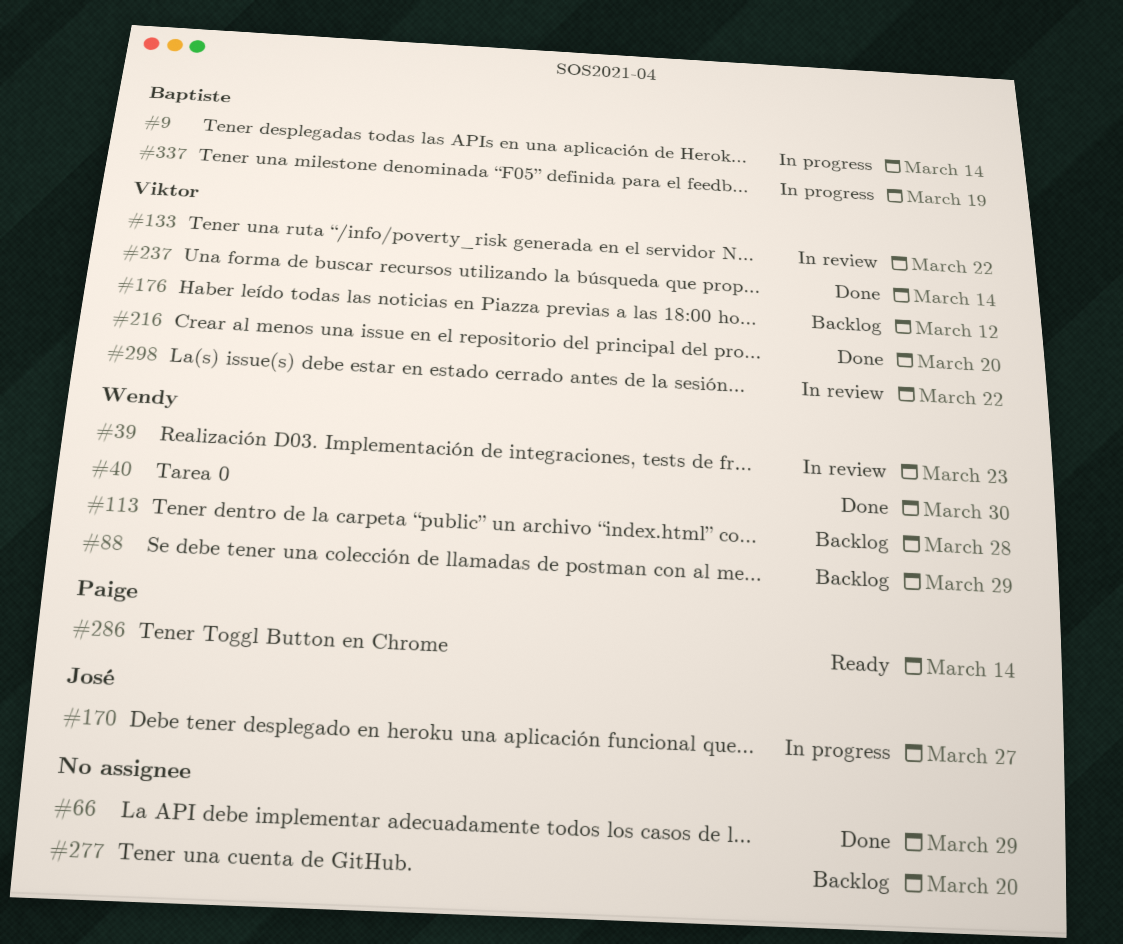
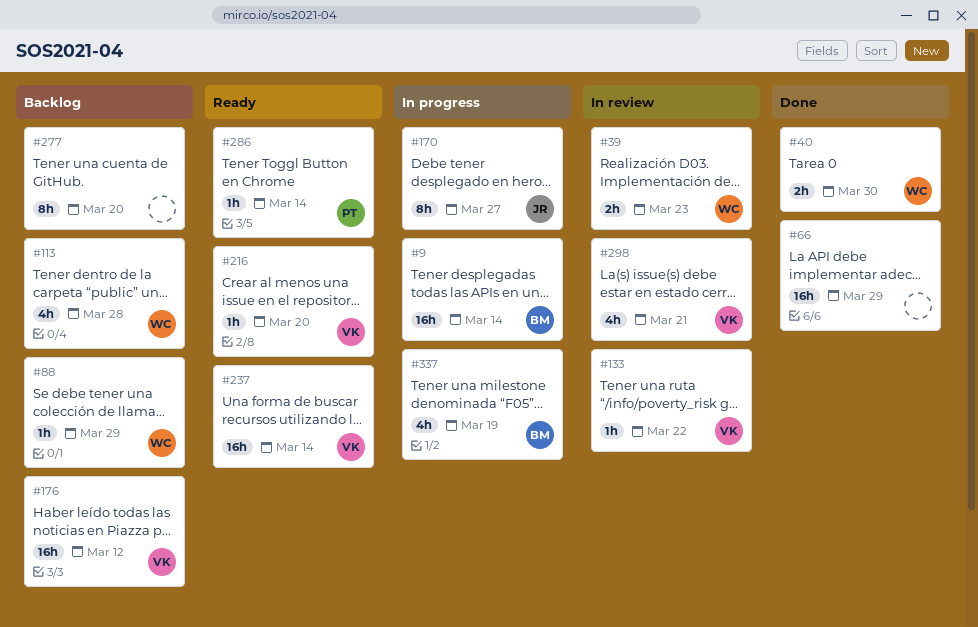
#216, status: Done -> Ready
#237, status: Done -> Ready
#298, due: Mar 22 -> Mar 21

